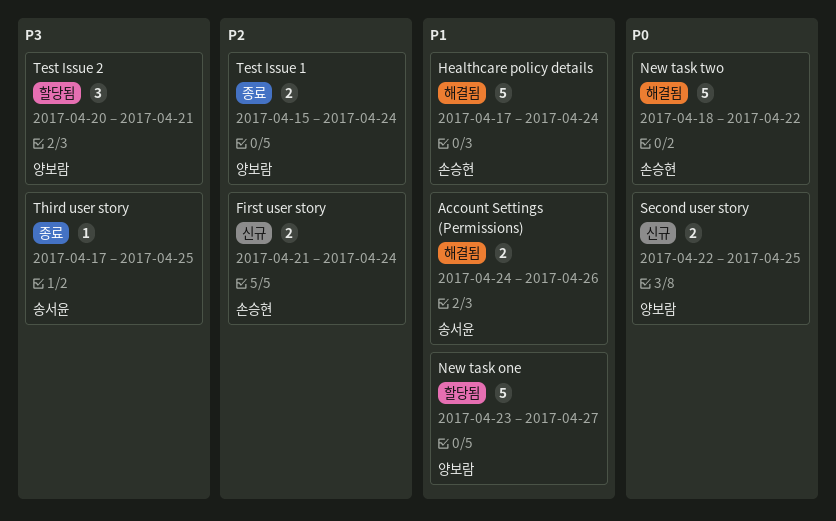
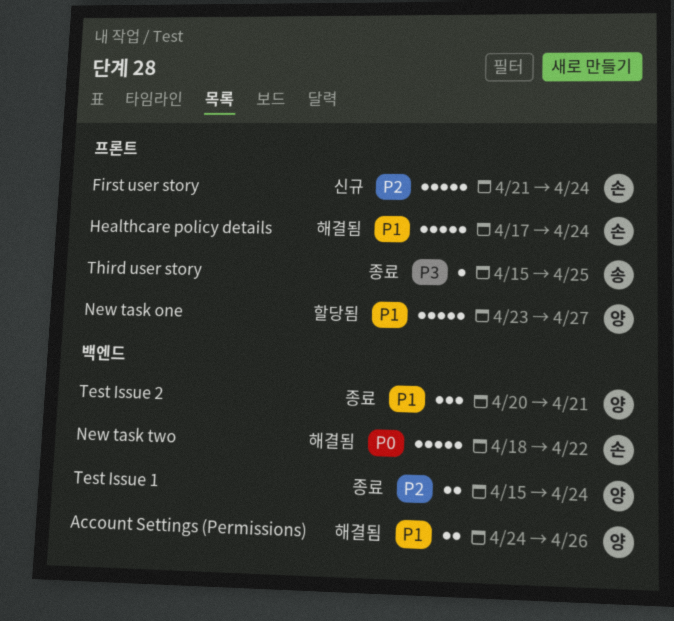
Account Settings (Permissions), owner: 송서윤 -> 양보람
First user story, estimate: 2 -> 5
Second user story: present -> none
Test Issue 2, status: 할당됨 -> 종료
Test Issue 2, priority: P3 -> P1
Third user story, start: Apr 17 -> Apr 15

